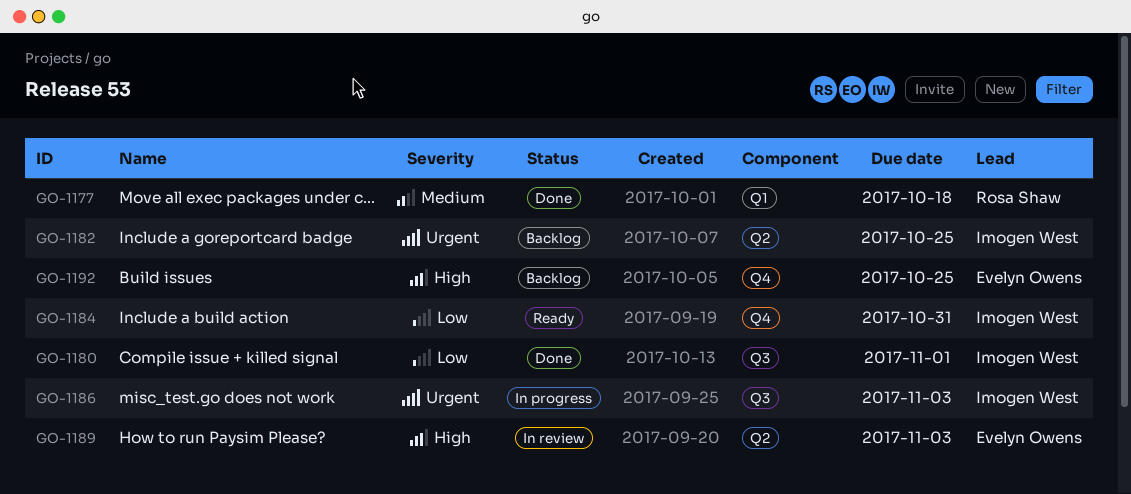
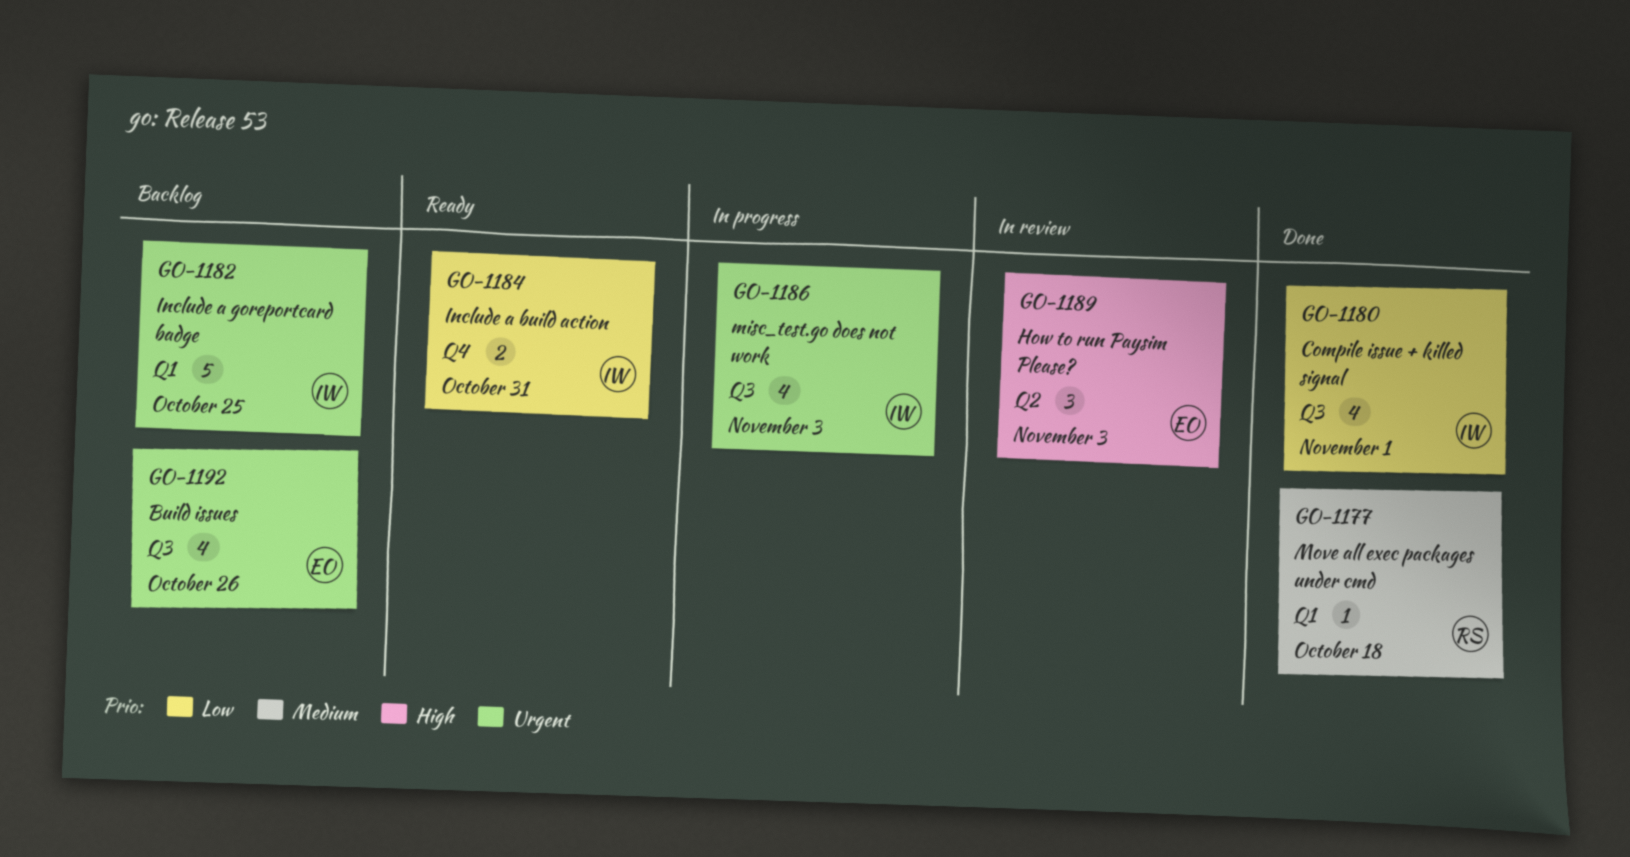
GO-1182, label: Q2 -> Q1
GO-1192, priority: High -> Urgent
GO-1192, label: Q4 -> Q3
GO-1192, due: Oct 25 -> Oct 26

